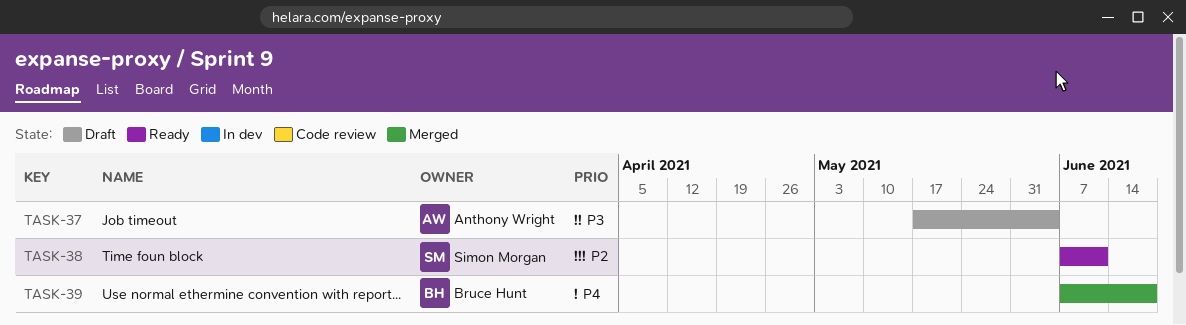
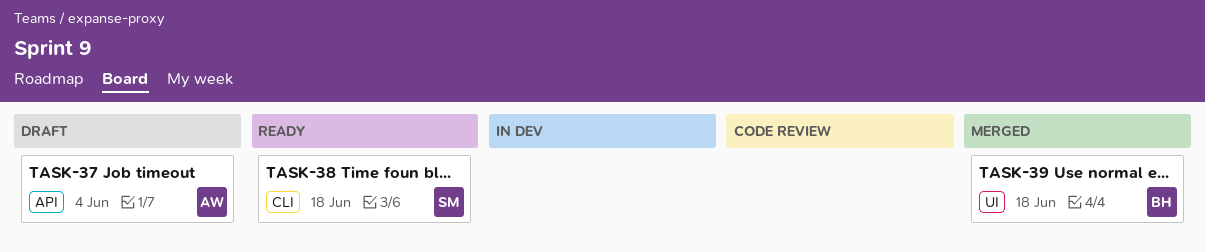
TASK-38, due: Jun 11 -> Jun 18

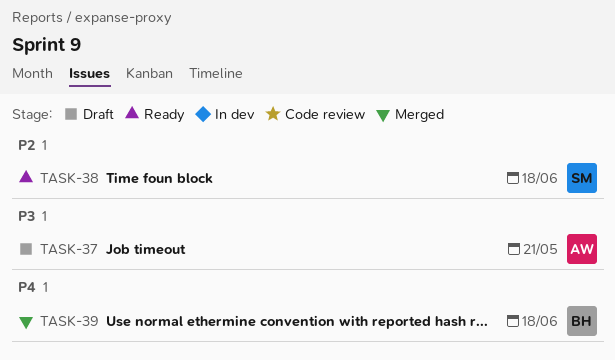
TASK-37, due: Jun 4 -> May 21

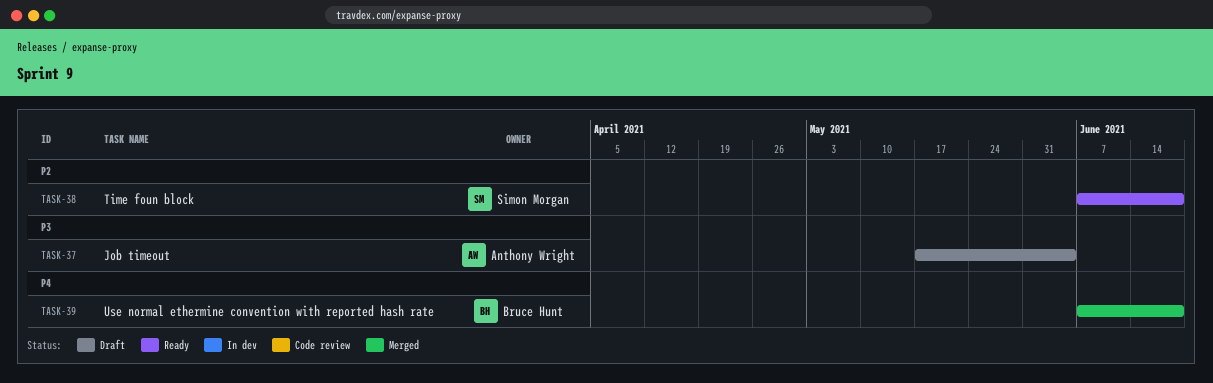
TASK-37, due: May 21 -> Jun 4

